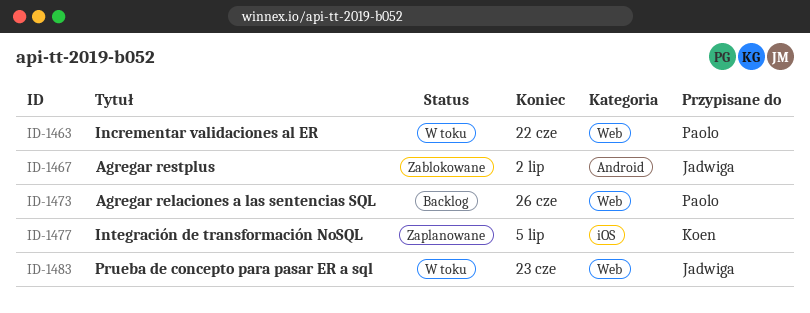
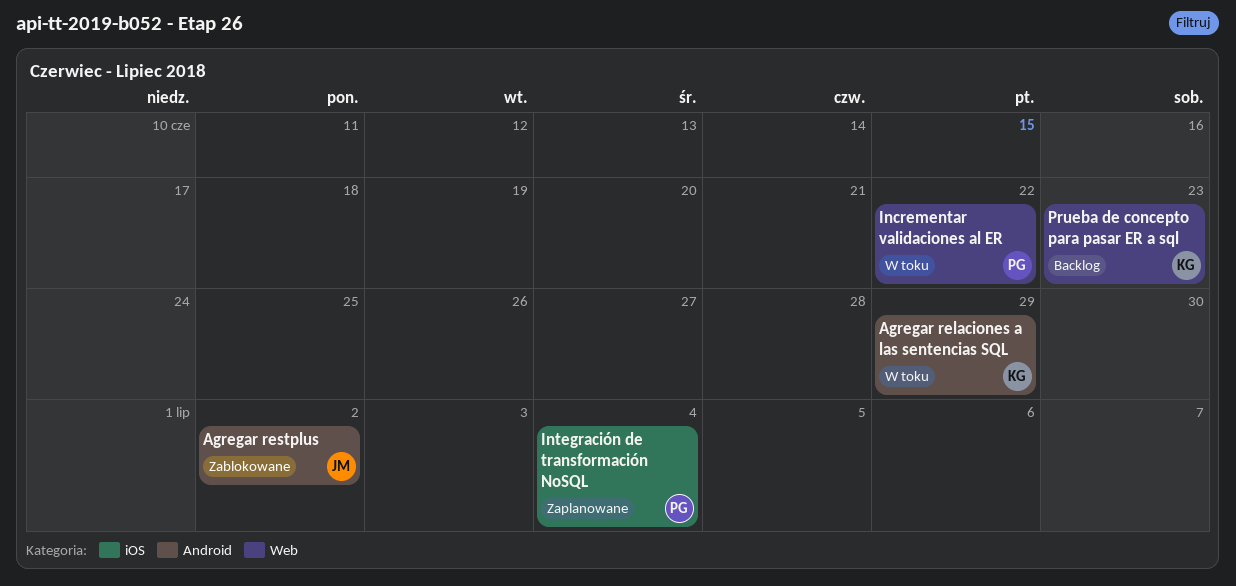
Agregar relaciones a las sentencias SQL, status: Backlog -> W toku
Agregar relaciones a las sentencias SQL, owner: Paolo -> Koen
Agregar relaciones a las sentencias SQL, label: Web -> Android
Agregar relaciones a las sentencias SQL, due: Jun 26 -> Jun 29
Integración de transformación NoSQL, owner: Koen -> Paolo
Integración de transformación NoSQL, due: Jul 5 -> Jul 4
Prueba de concepto para pasar ER a sql, status: W toku -> Backlog
Prueba de concepto para pasar ER a sql, owner: Jadwiga -> Koen

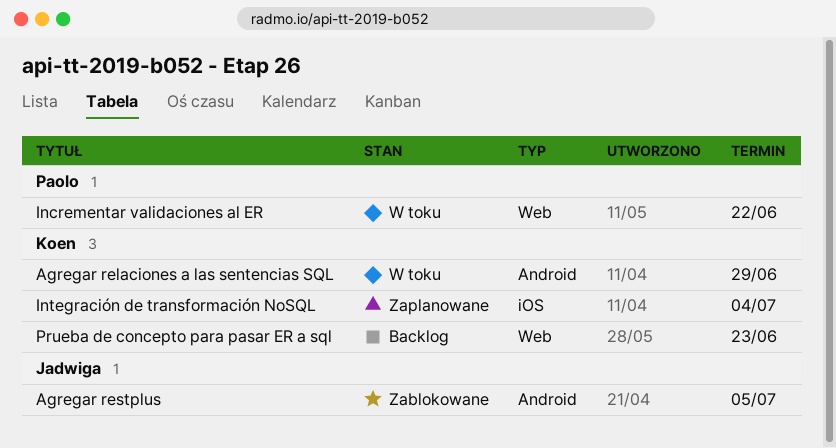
Agregar restplus, due: Jul 2 -> Jul 5
Integración de transformación NoSQL, owner: Paolo -> Koen

